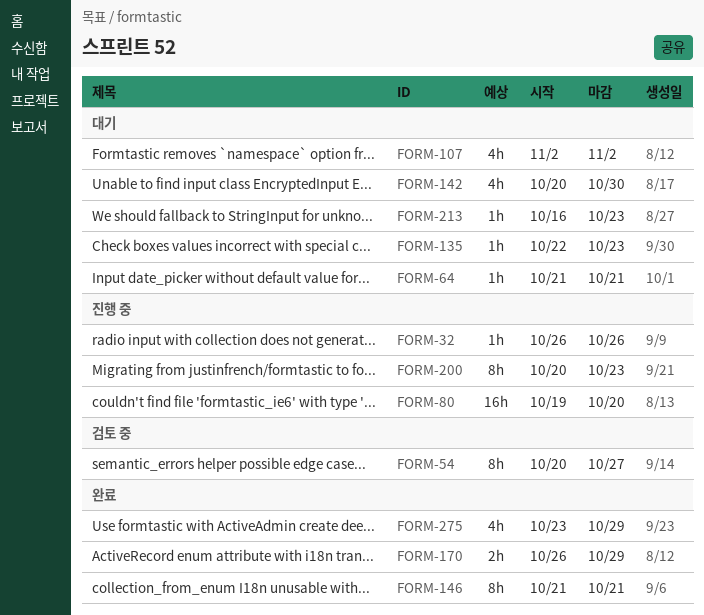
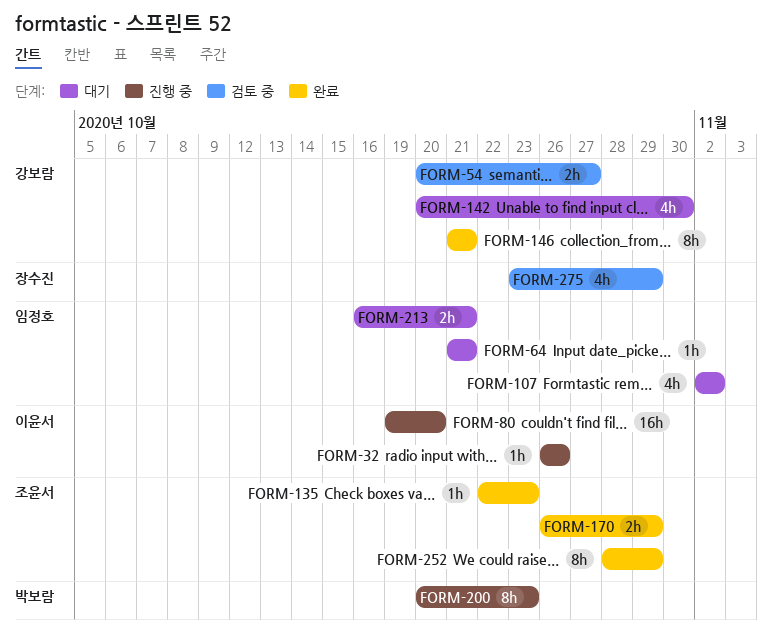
FORM-54, estimate: 8h -> 2h
FORM-135, status: 대기 -> 완료
FORM-213, estimate: 1h -> 2h
FORM-213, due: Oct 23 -> Oct 21
FORM-252: none -> present
FORM-275, status: 완료 -> 검토 중

